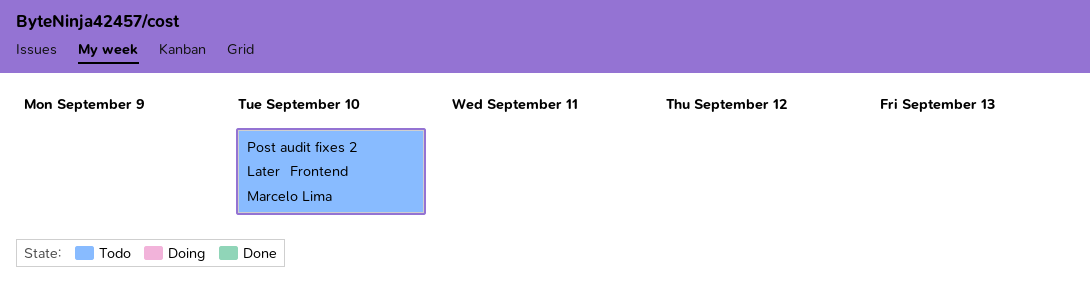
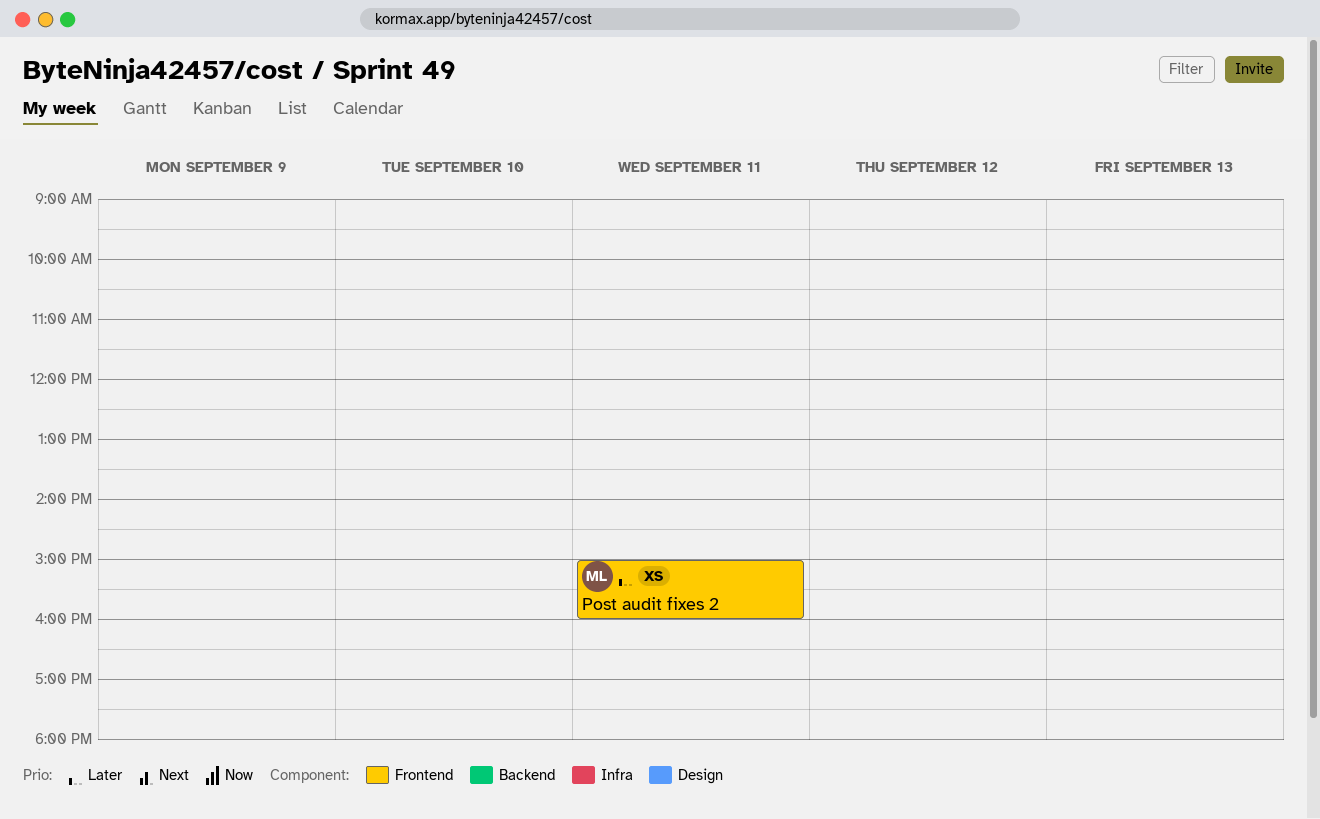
Post audit fixes 2, day: Sep 10 -> Sep 11

